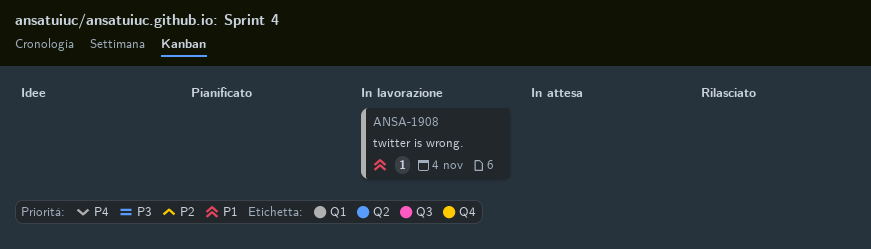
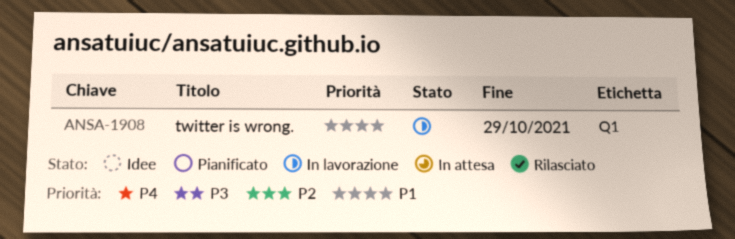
ANSA-1908, due: Nov 4 -> Oct 29

